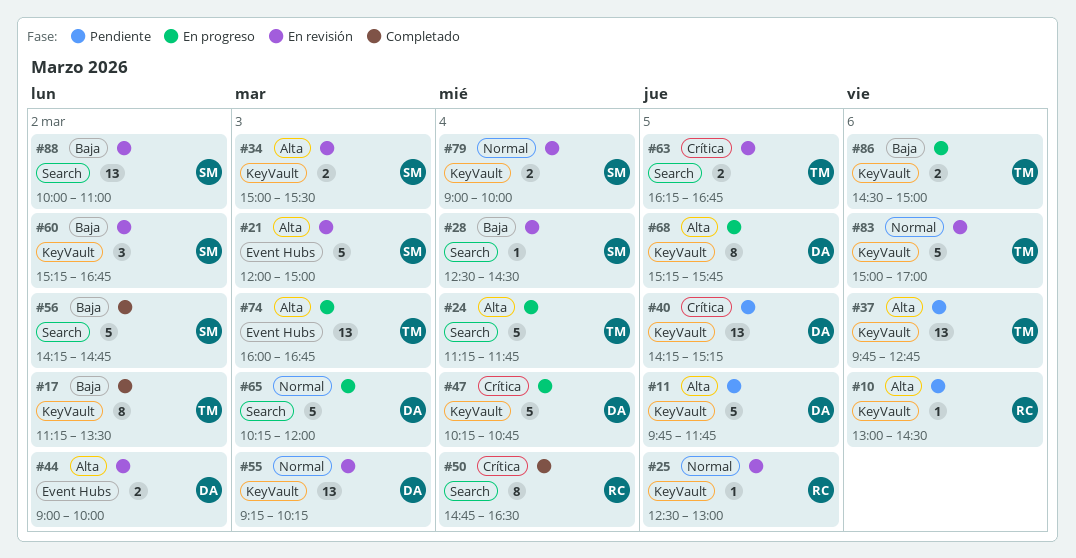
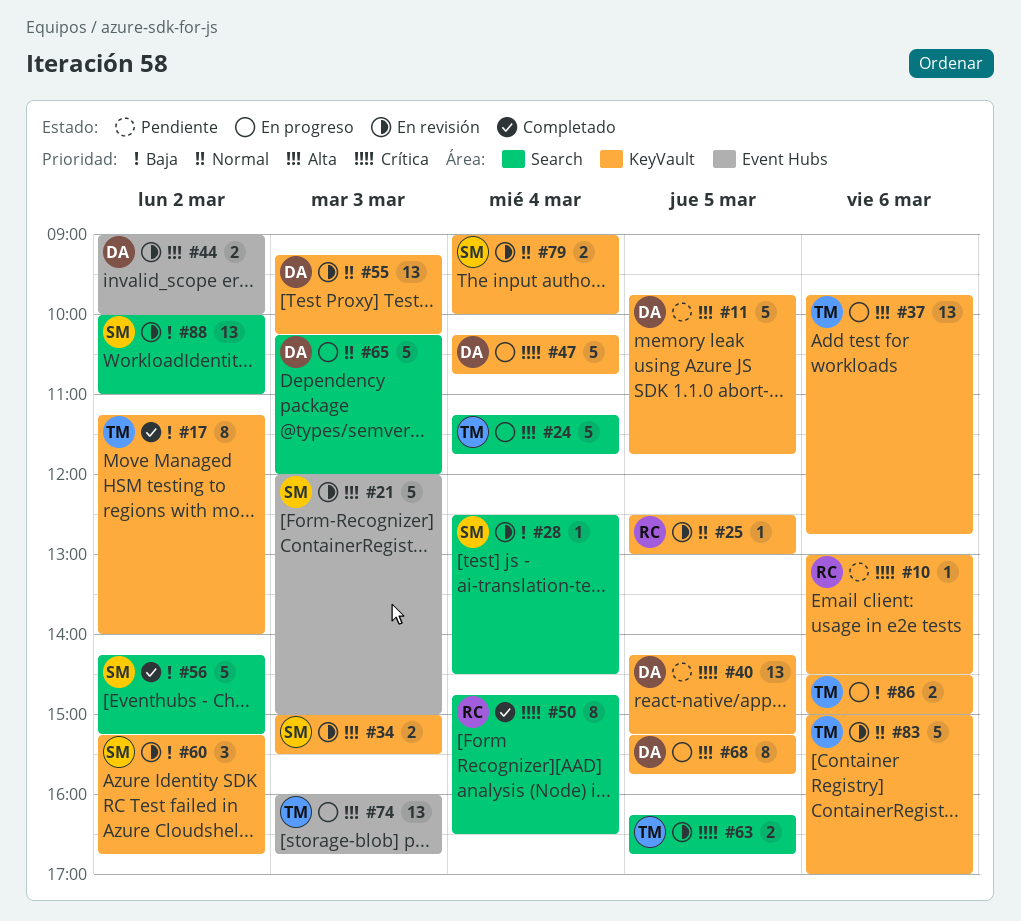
#10, priority: Alta -> Crítica
#17, ends: 13:30 -> 14:00
#37, status: Pendiente -> En progreso
#56, ends: 14:45 -> 15:15

